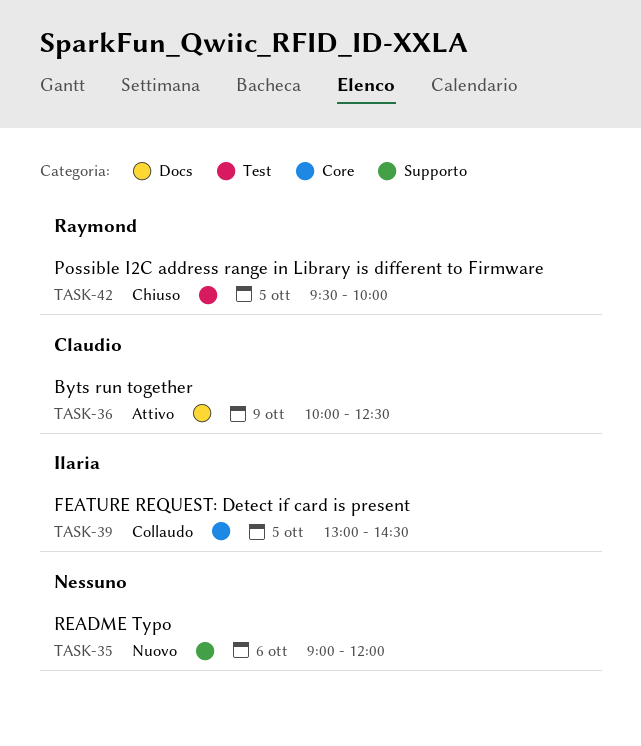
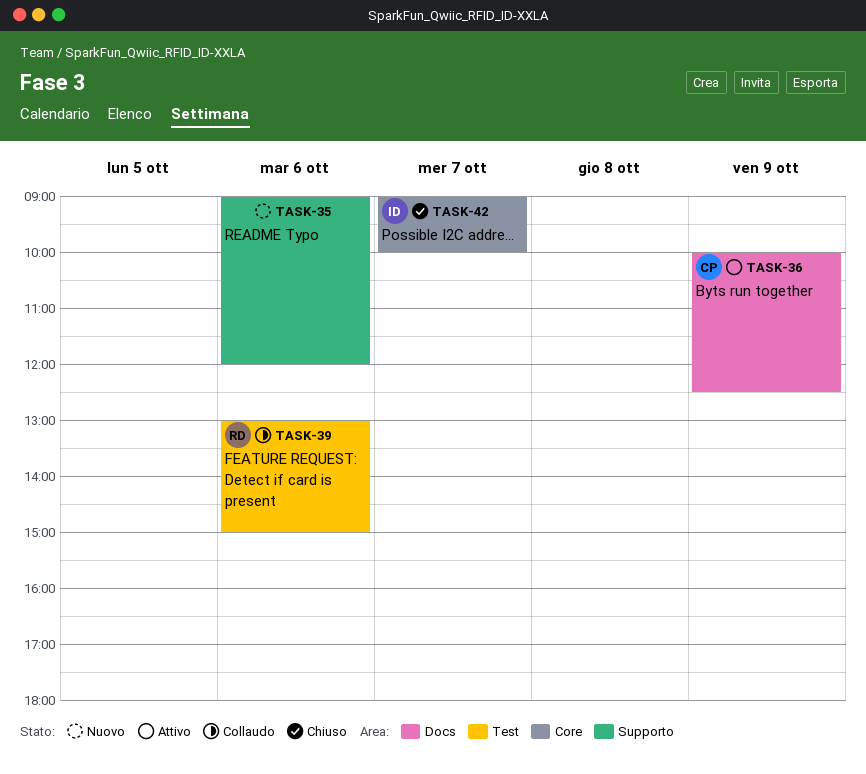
TASK-39, owner: Ilaria -> Raymond
TASK-39, label: Core -> Test
TASK-39, day: Oct 5 -> Oct 6
TASK-39, ends: 14:30 -> 15:00
TASK-42, owner: Raymond -> Ilaria
TASK-42, label: Test -> Core
TASK-42, day: Oct 5 -> Oct 7
TASK-42, begins: 09:30 -> 09:00

